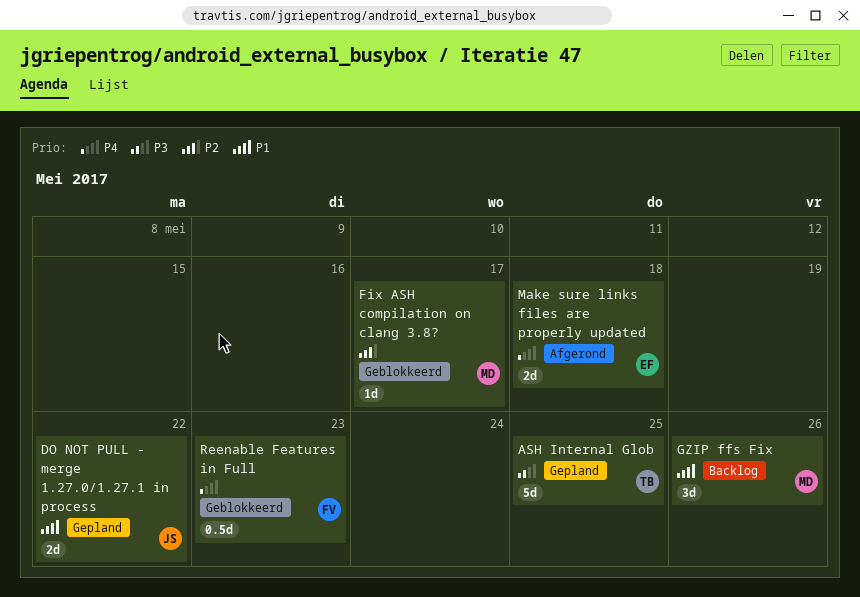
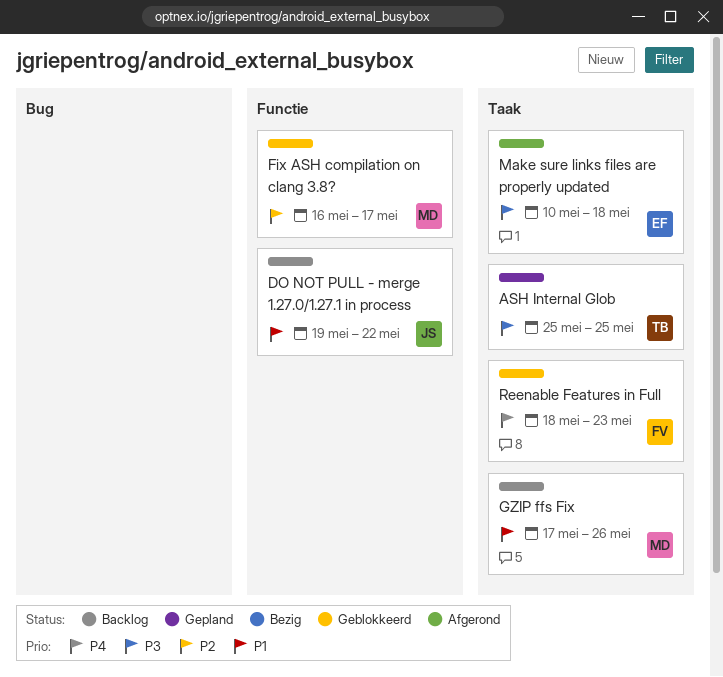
DO NOT PULL - merge 1.27.0/1.27.1 in process, status: Gepland -> Backlog
Make sure links files are properly updated, priority: P4 -> P3

